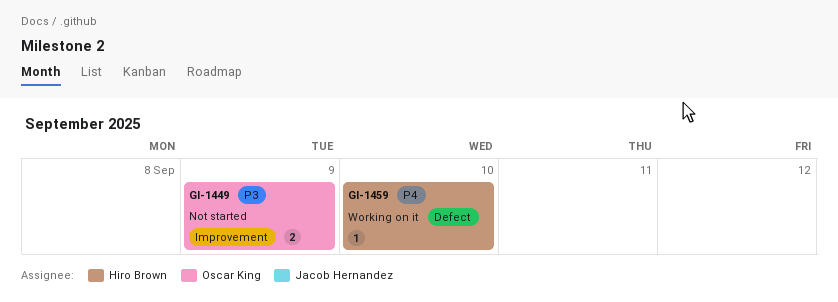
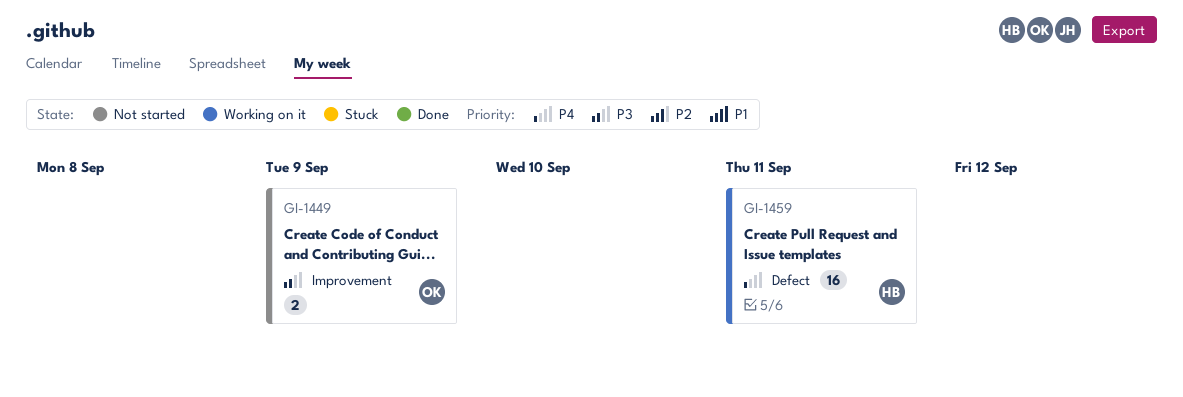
GI-1459, estimate: 1 -> 16
GI-1459, due: Sep 10 -> Sep 11

